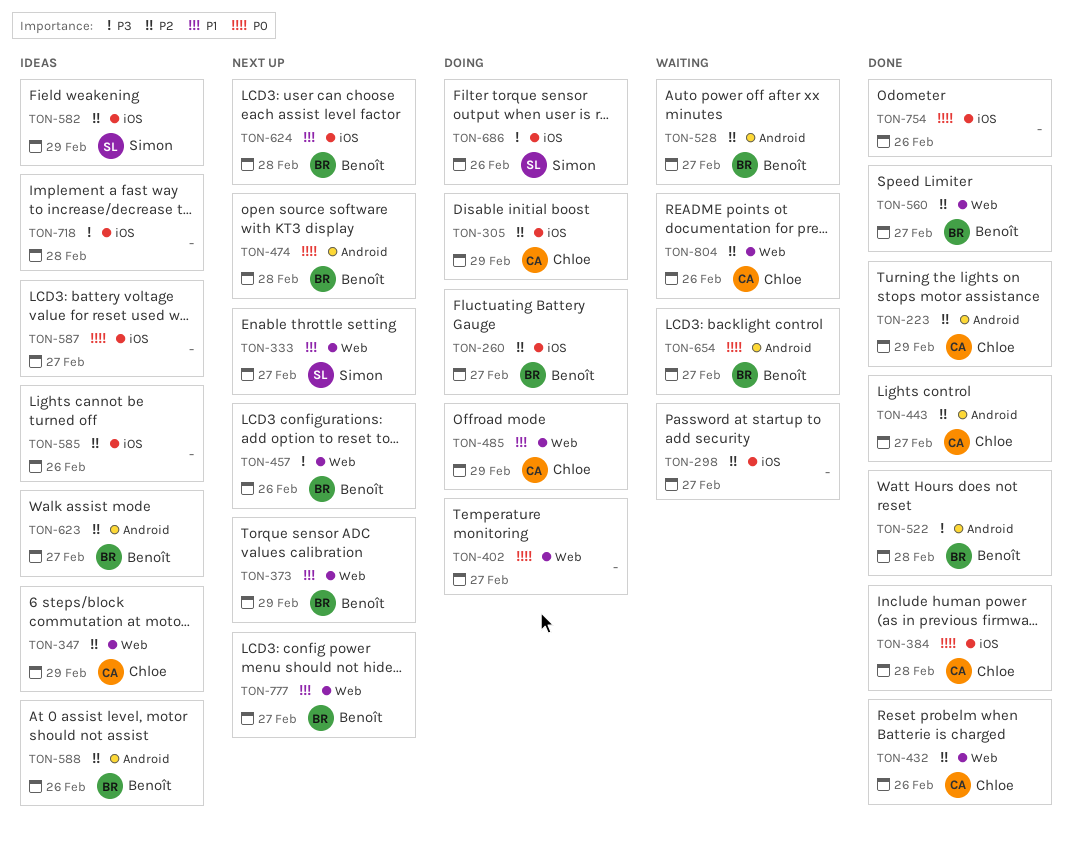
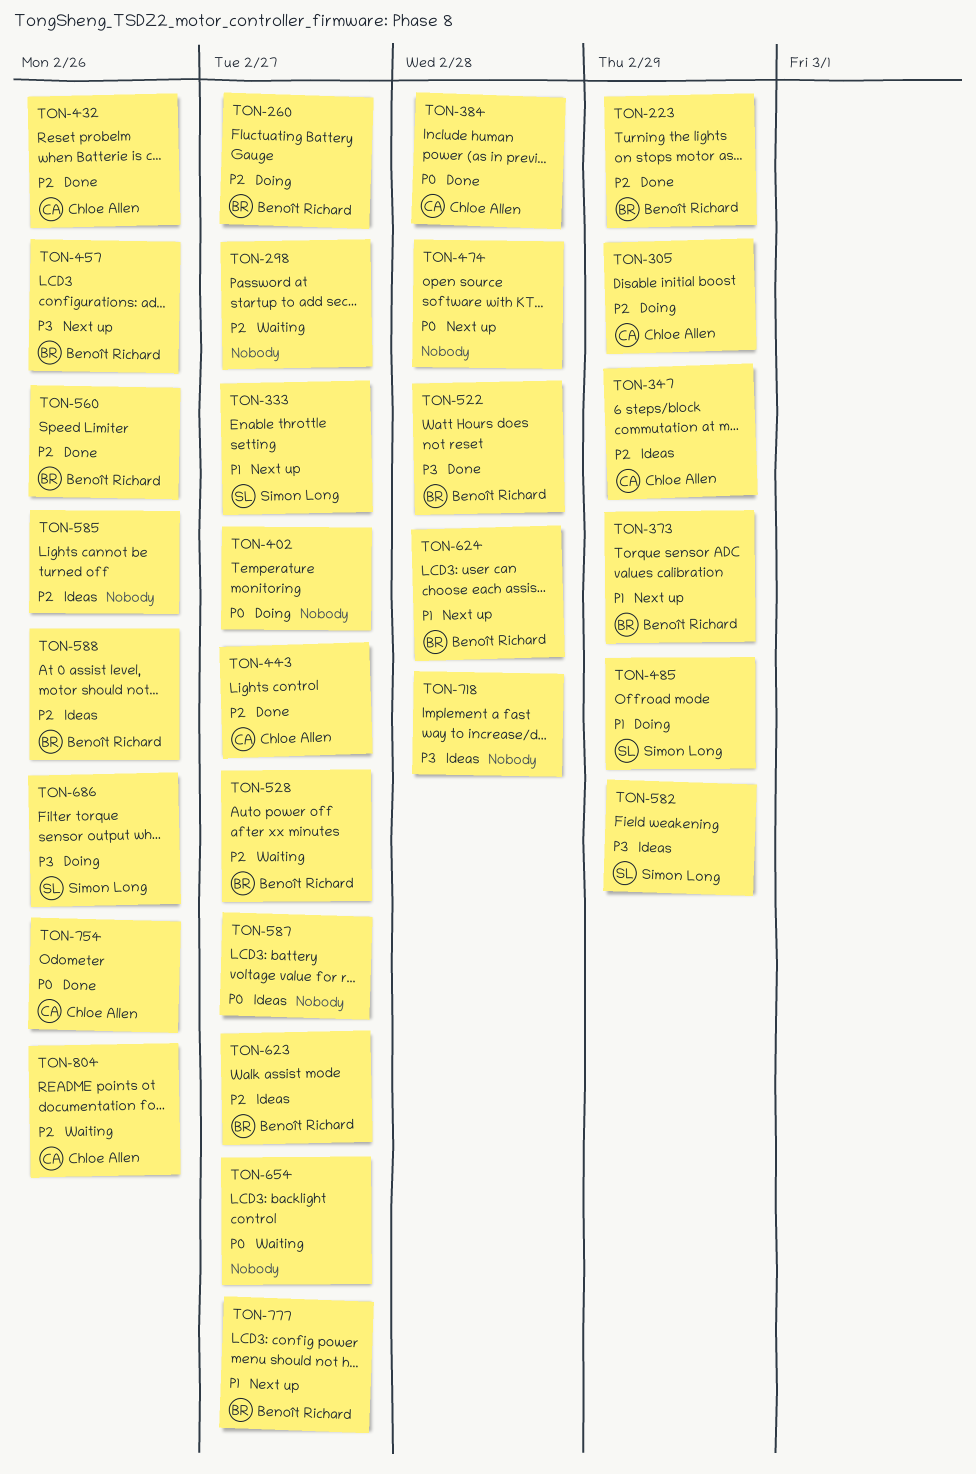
TON-223, owner: Chloe Allen -> Benoît Richard
TON-474, owner: Benoît Richard -> none
TON-485, owner: Chloe Allen -> Simon Long
TON-560, due: Feb 27 -> Feb 26
TON-582, priority: P2 -> P3
TON-654, owner: Benoît Richard -> none
TON-754, owner: none -> Chloe Allen

